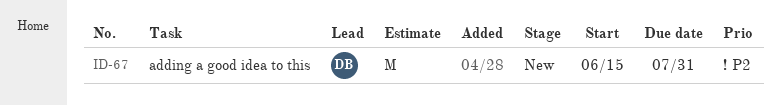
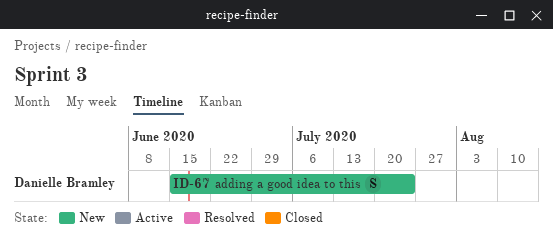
ID-67, estimate: M -> S
ID-67, due: Jul 31 -> Jul 24

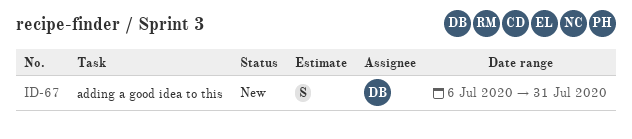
ID-67, start: Jun 15 -> Jul 6
ID-67, due: Jul 24 -> Jul 31

